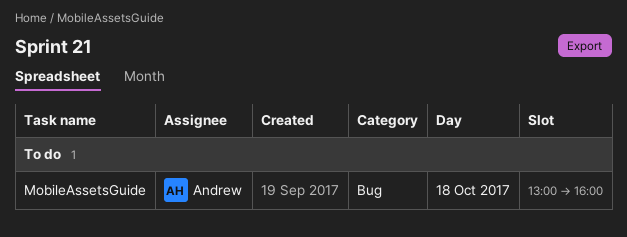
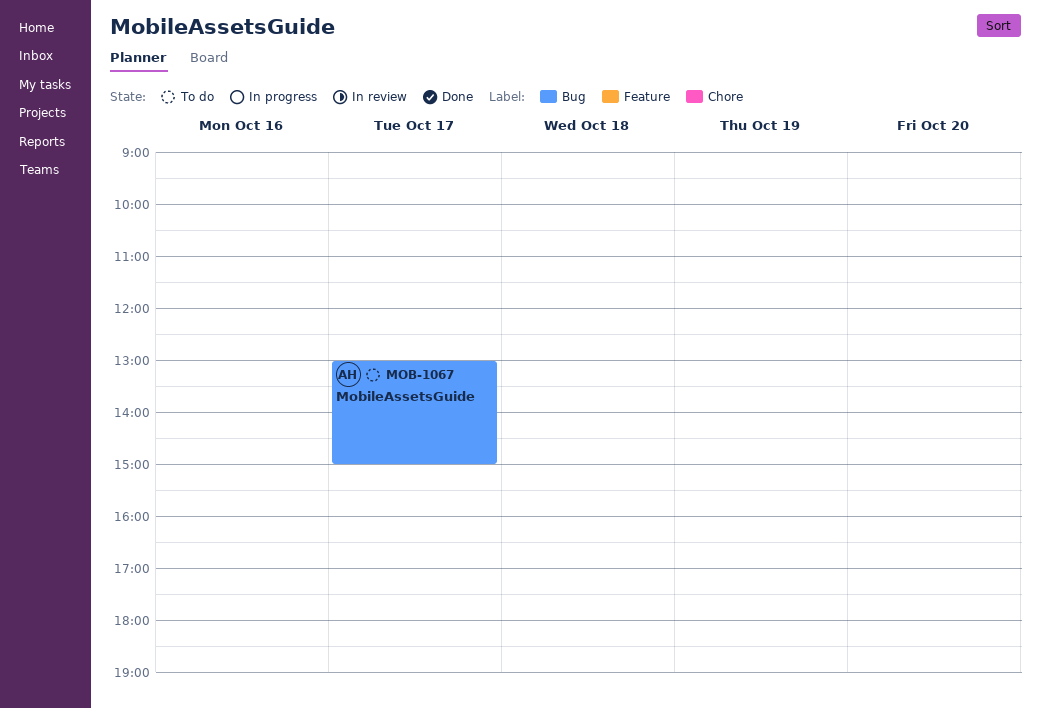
MobileAssetsGuide, day: Oct 18 -> Oct 17
MobileAssetsGuide, ends: 16:00 -> 15:00

